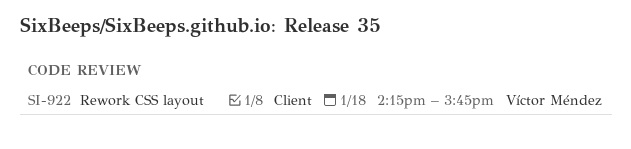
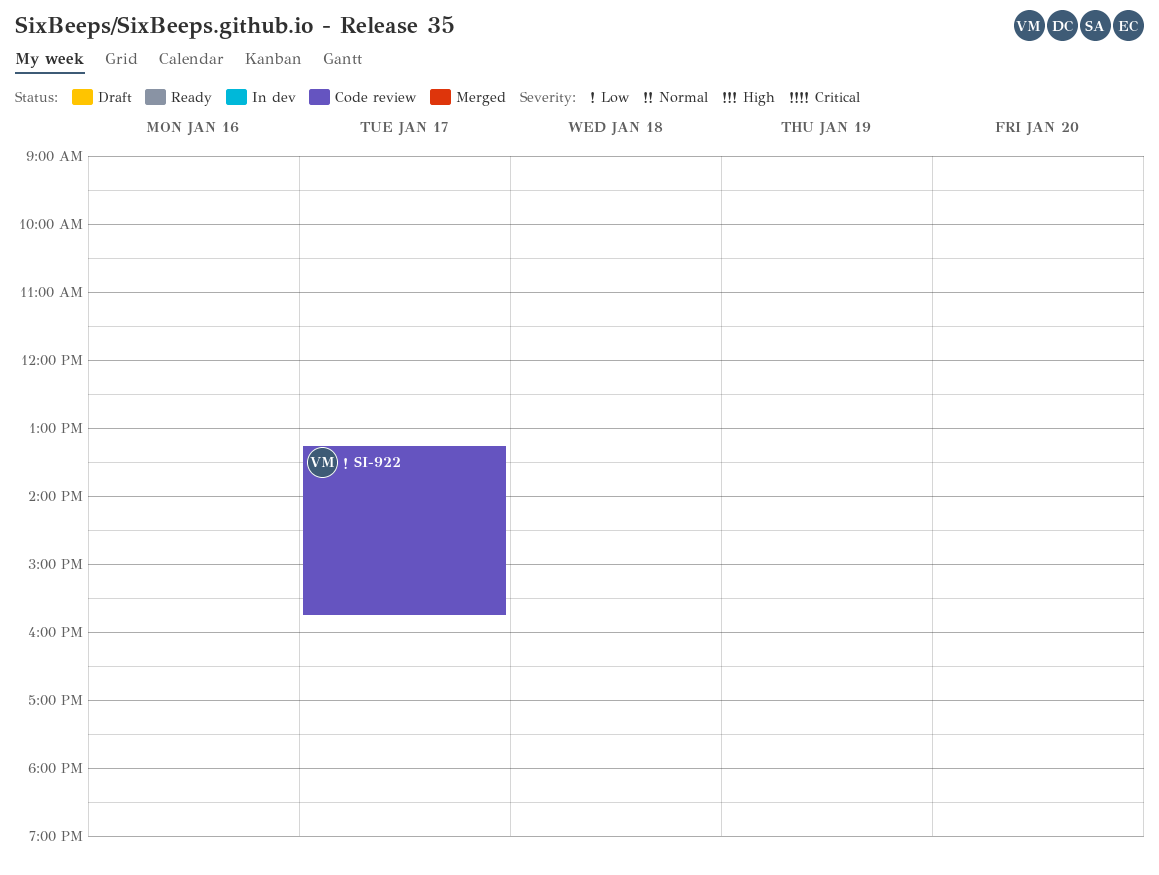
SI-922, day: Jan 18 -> Jan 17
SI-922, begins: 14:15 -> 13:15

